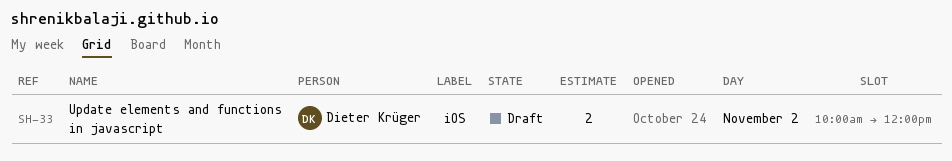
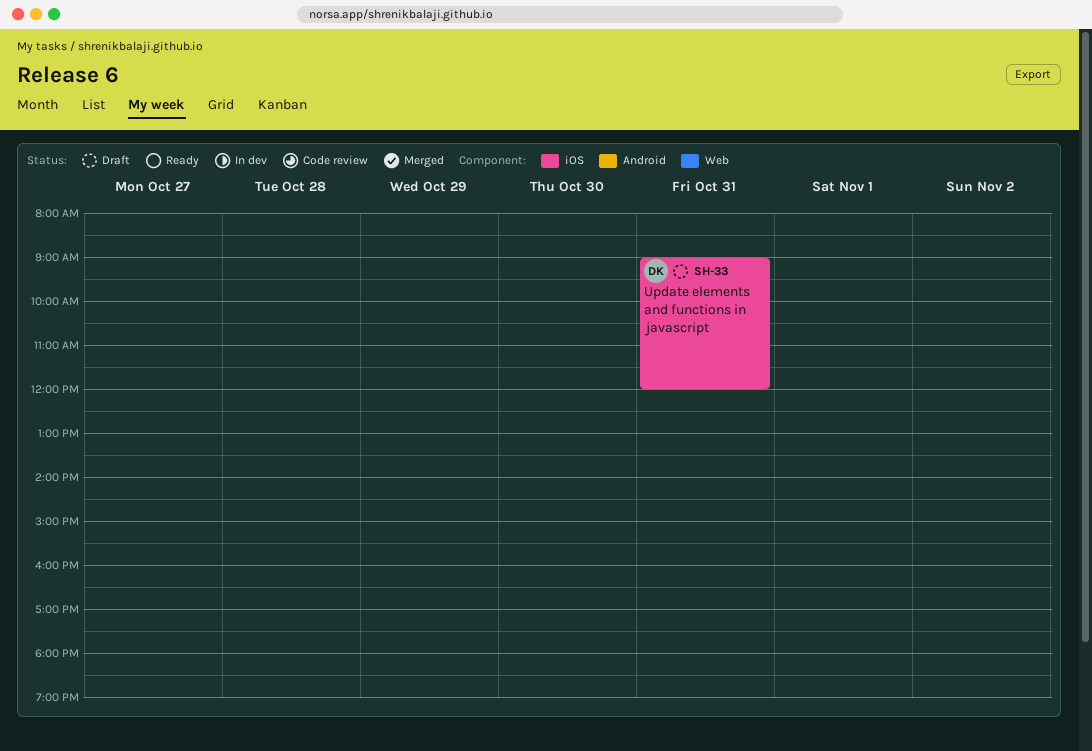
SH-33, day: Nov 2 -> Oct 31
SH-33, begins: 10:00 -> 09:00

